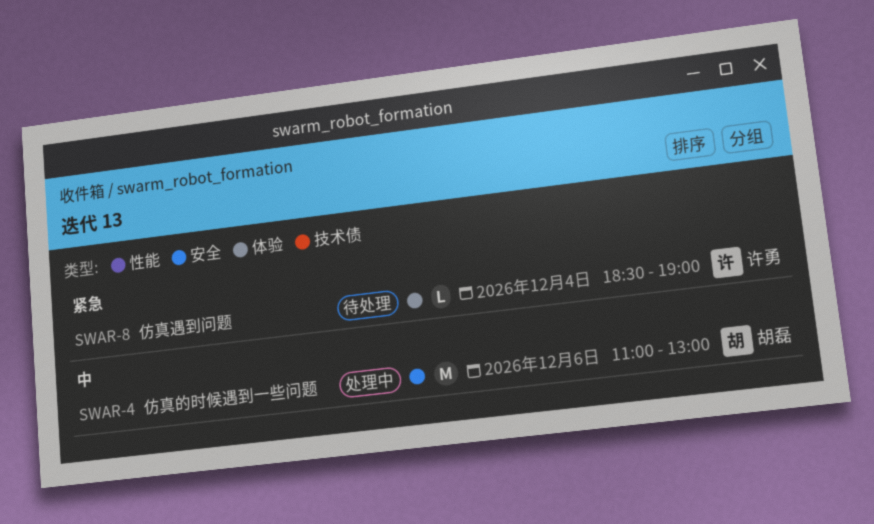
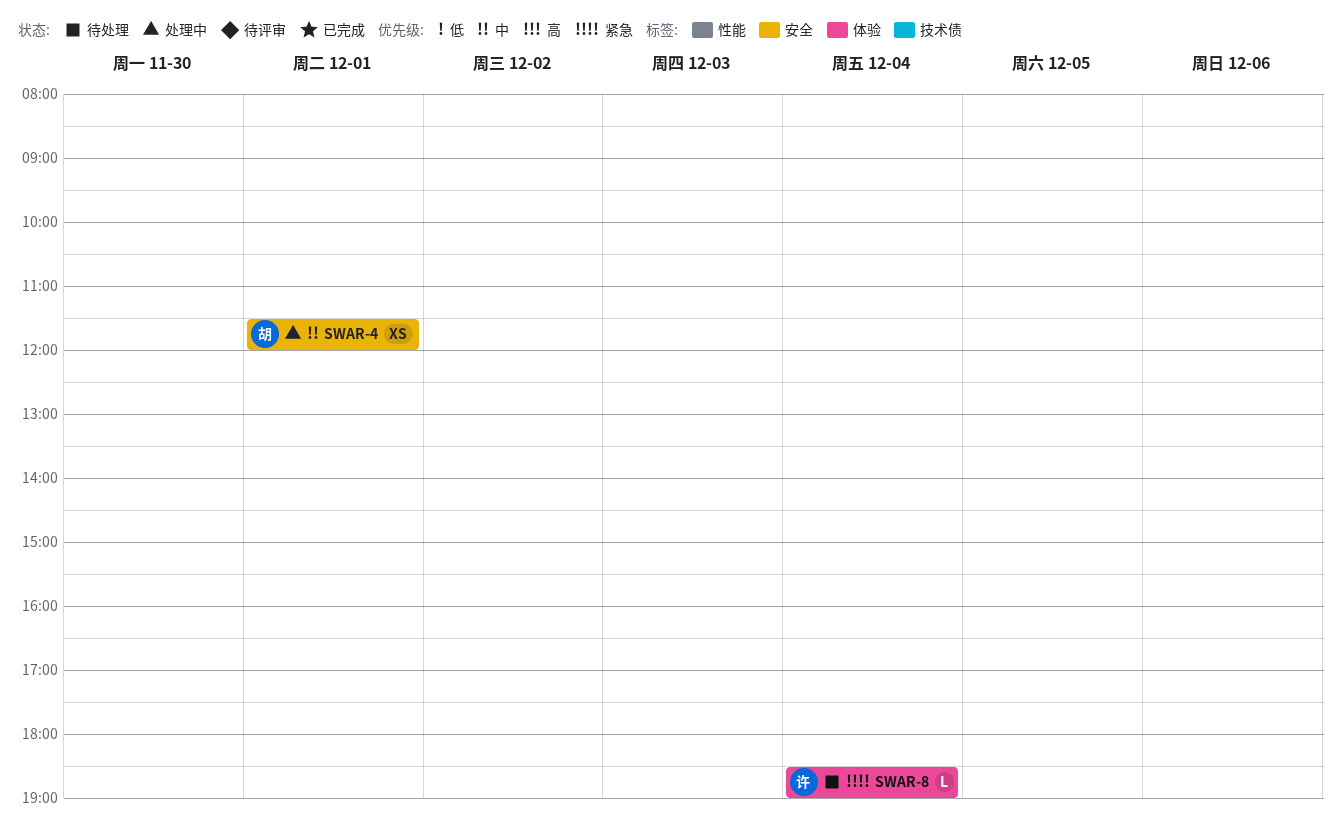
SWAR-4, estimate: M -> XS
SWAR-4, day: Dec 6 -> Dec 1
SWAR-4, begins: 11:00 -> 11:30
SWAR-4, ends: 13:00 -> 12:00

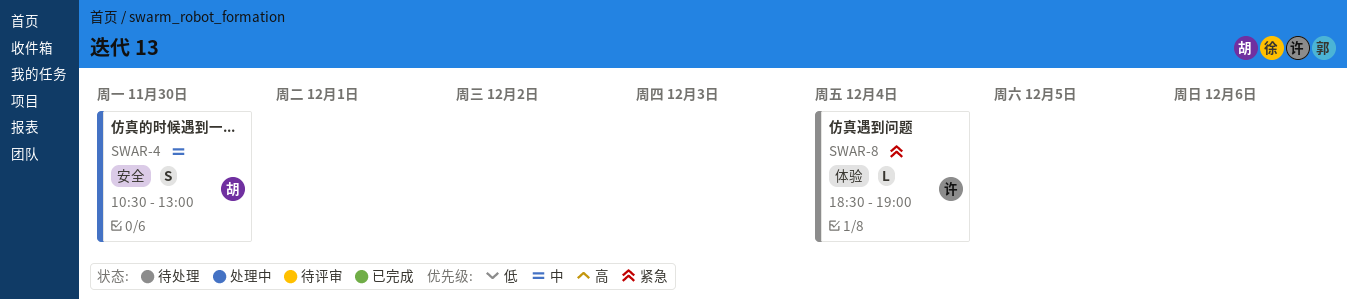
SWAR-4, estimate: XS -> S
SWAR-4, day: Dec 1 -> Nov 30
SWAR-4, begins: 11:30 -> 10:30
SWAR-4, ends: 12:00 -> 13:00

